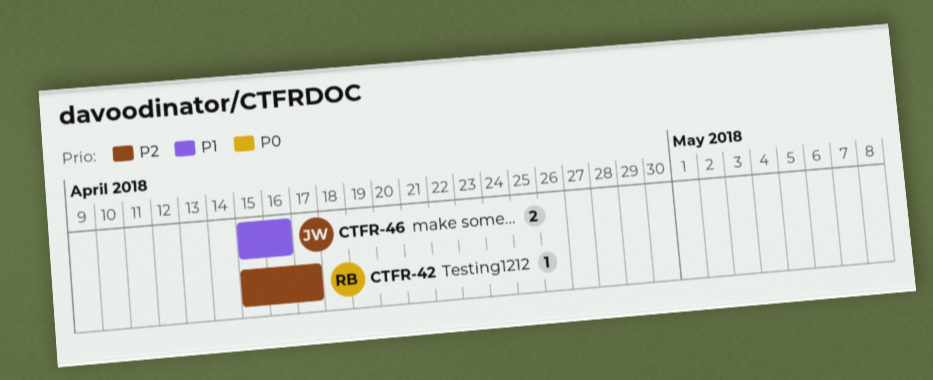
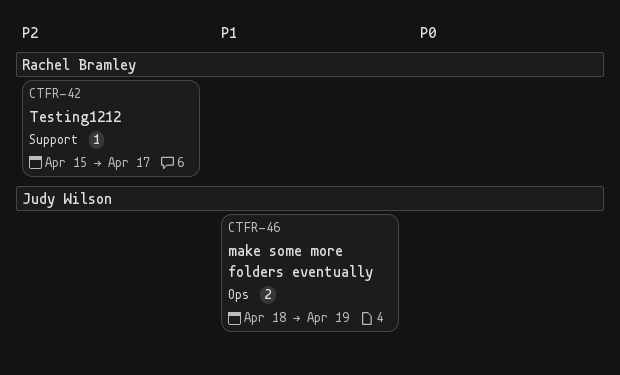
CTFR-46, start: Apr 15 -> Apr 18
CTFR-46, due: Apr 16 -> Apr 19

